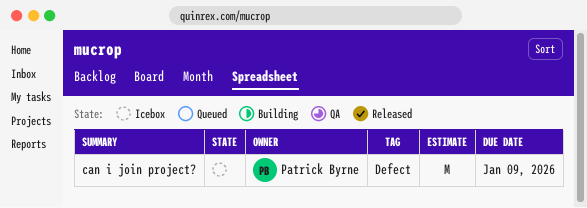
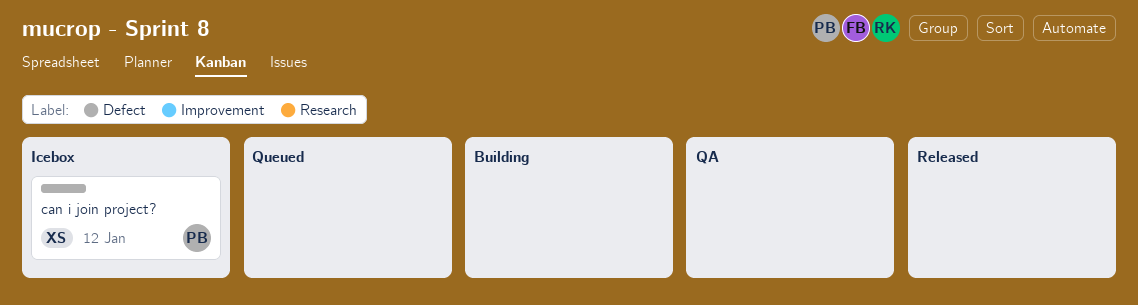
can i join project?, estimate: M -> XS
can i join project?, due: Jan 9 -> Jan 12

